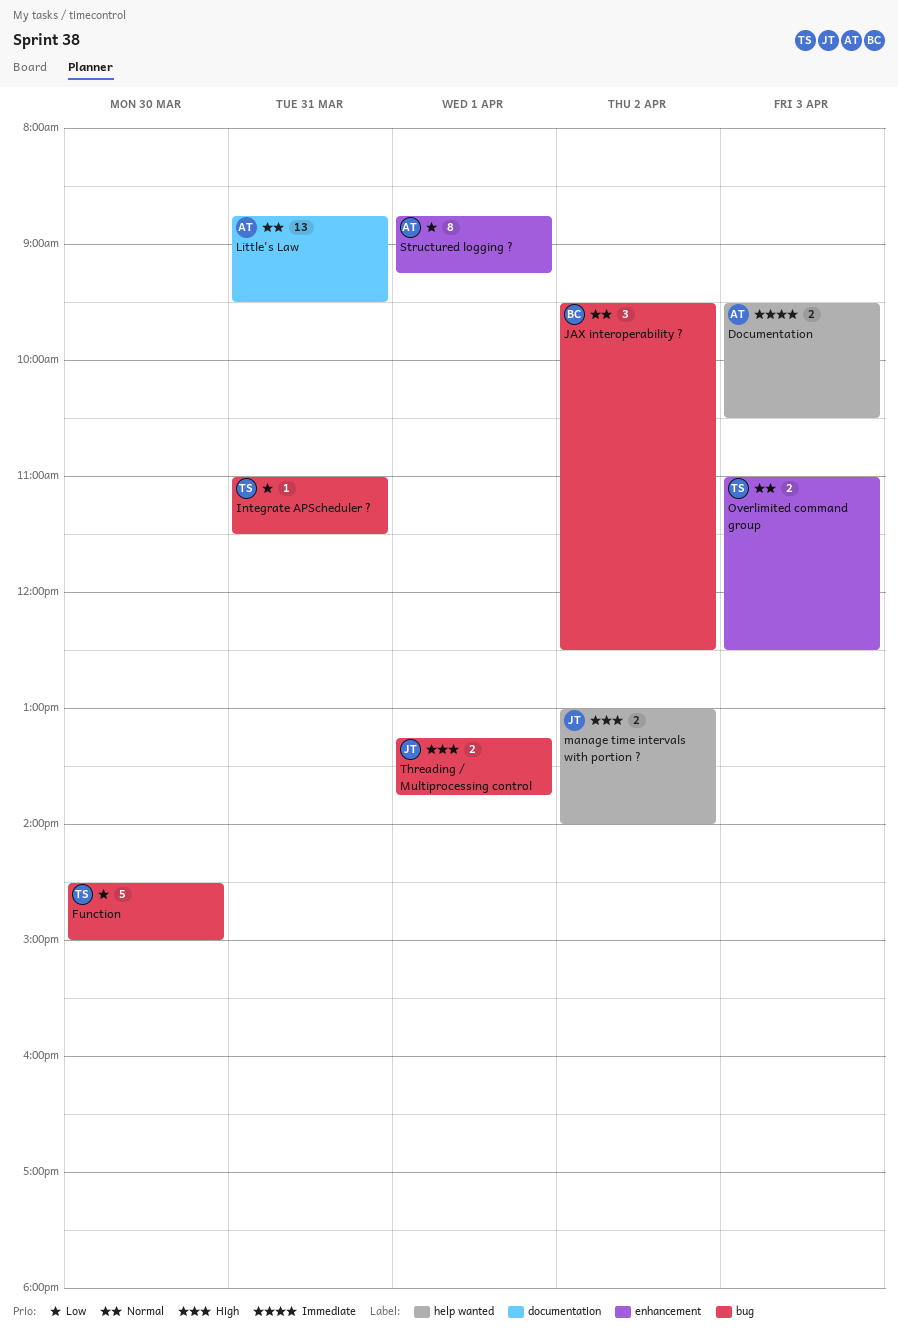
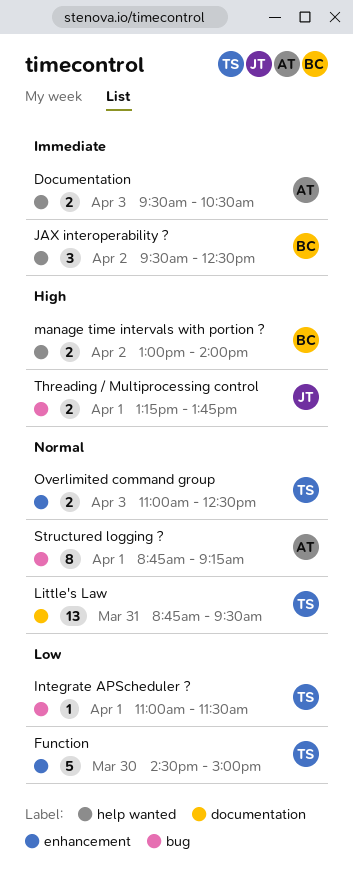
Function, label: bug -> enhancement
Integrate APScheduler ?, day: Mar 31 -> Apr 1
JAX interoperability ?, priority: Normal -> Immediate
JAX interoperability ?, label: bug -> help wanted
Little's Law, owner: AT -> TS
manage time intervals with portion ?, owner: JT -> BC
Structured logging ?, priority: Low -> Normal
Structured logging ?, label: enhancement -> bug

